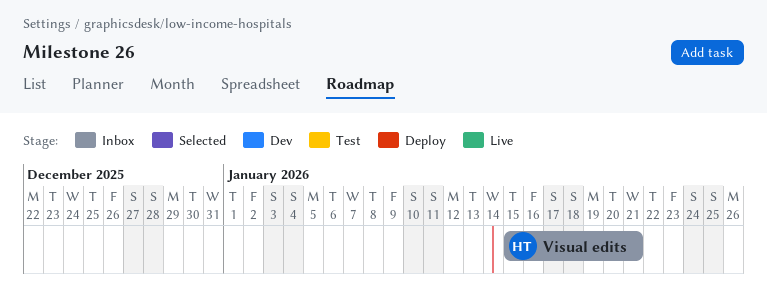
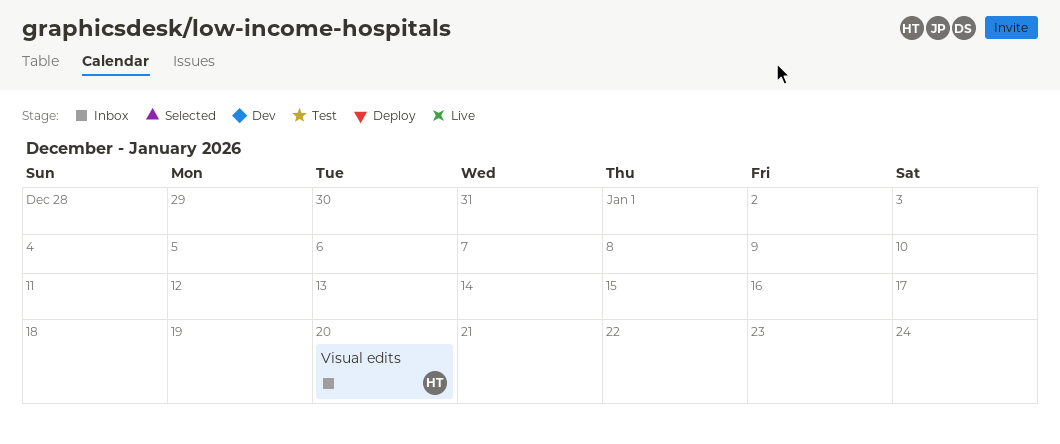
Visual edits, due: Jan 21 -> Jan 20

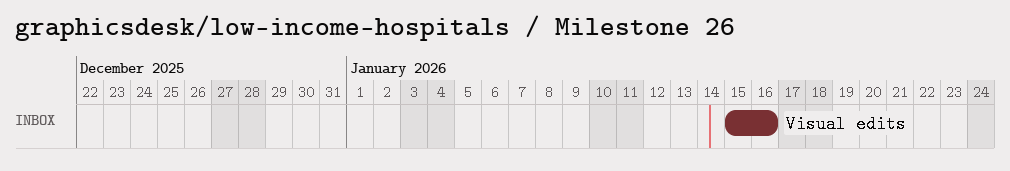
Visual edits, due: Jan 20 -> Jan 16

